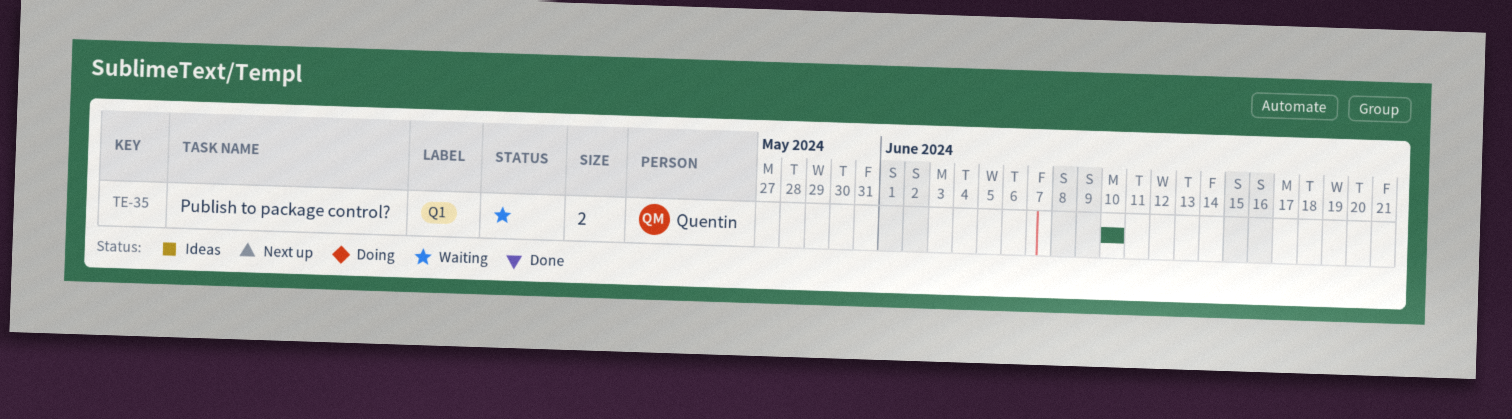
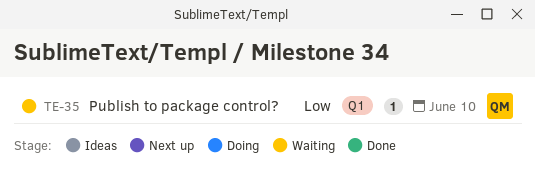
TE-35, estimate: 2 -> 1

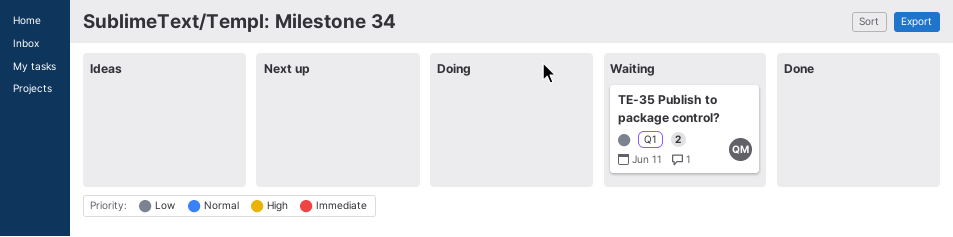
TE-35, estimate: 1 -> 2
TE-35, due: Jun 10 -> Jun 11

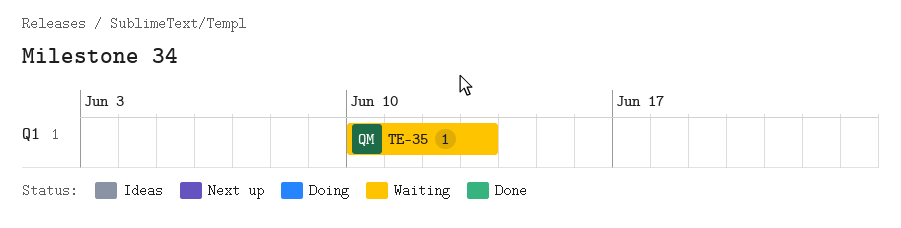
TE-35, estimate: 2 -> 1
TE-35, due: Jun 11 -> Jun 13

